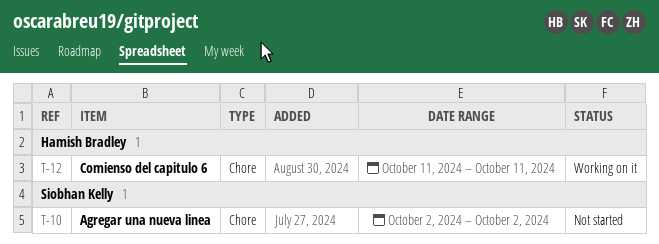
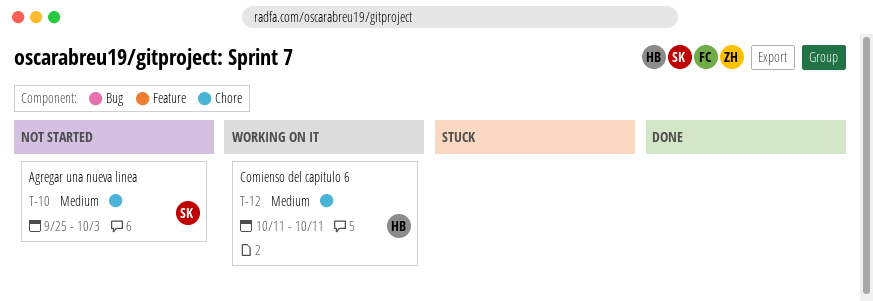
T-10, start: Oct 2 -> Sep 25
T-10, due: Oct 2 -> Oct 3

